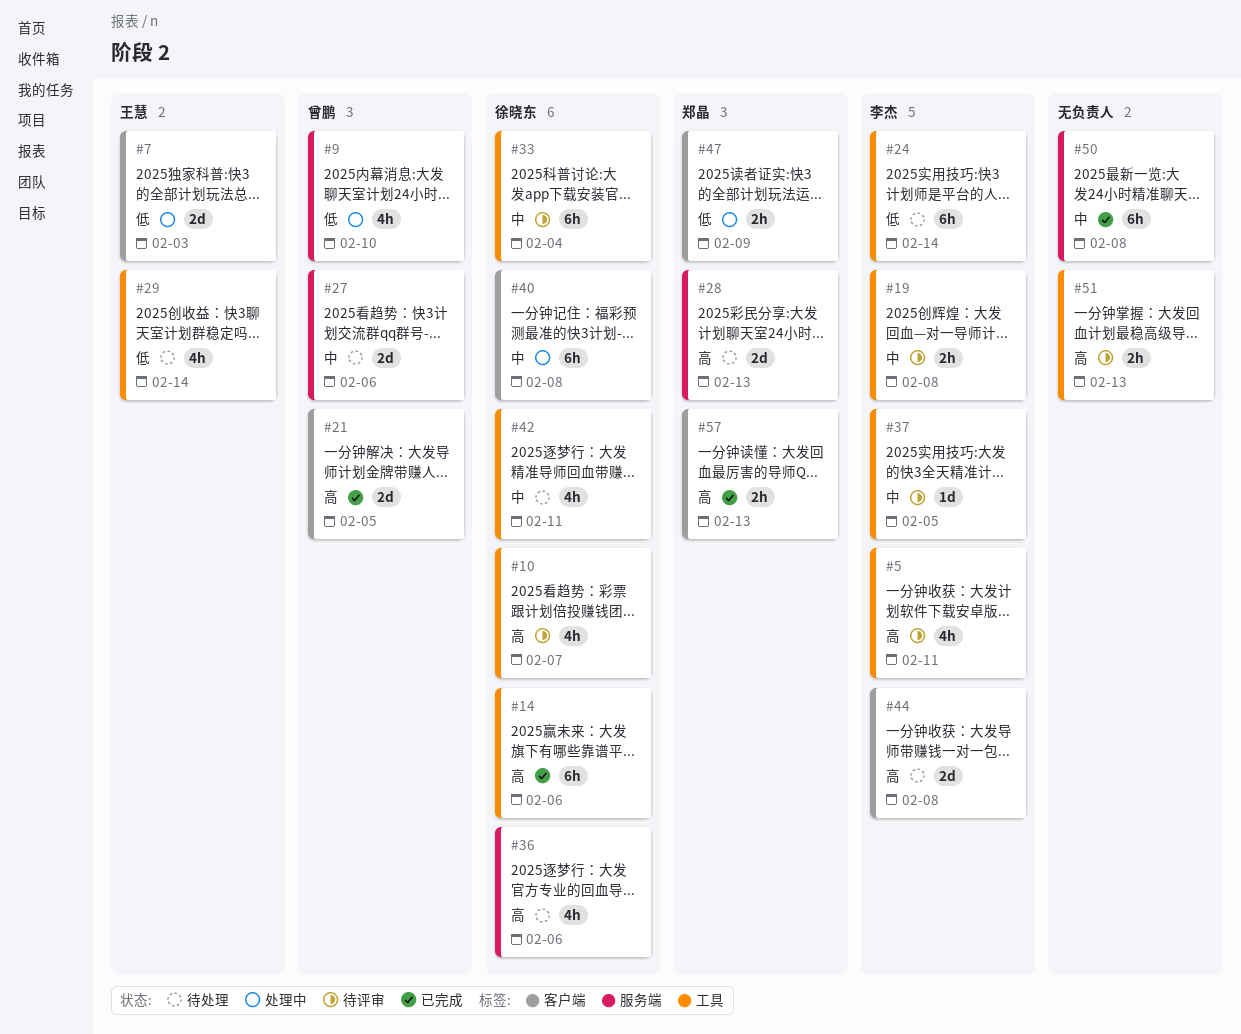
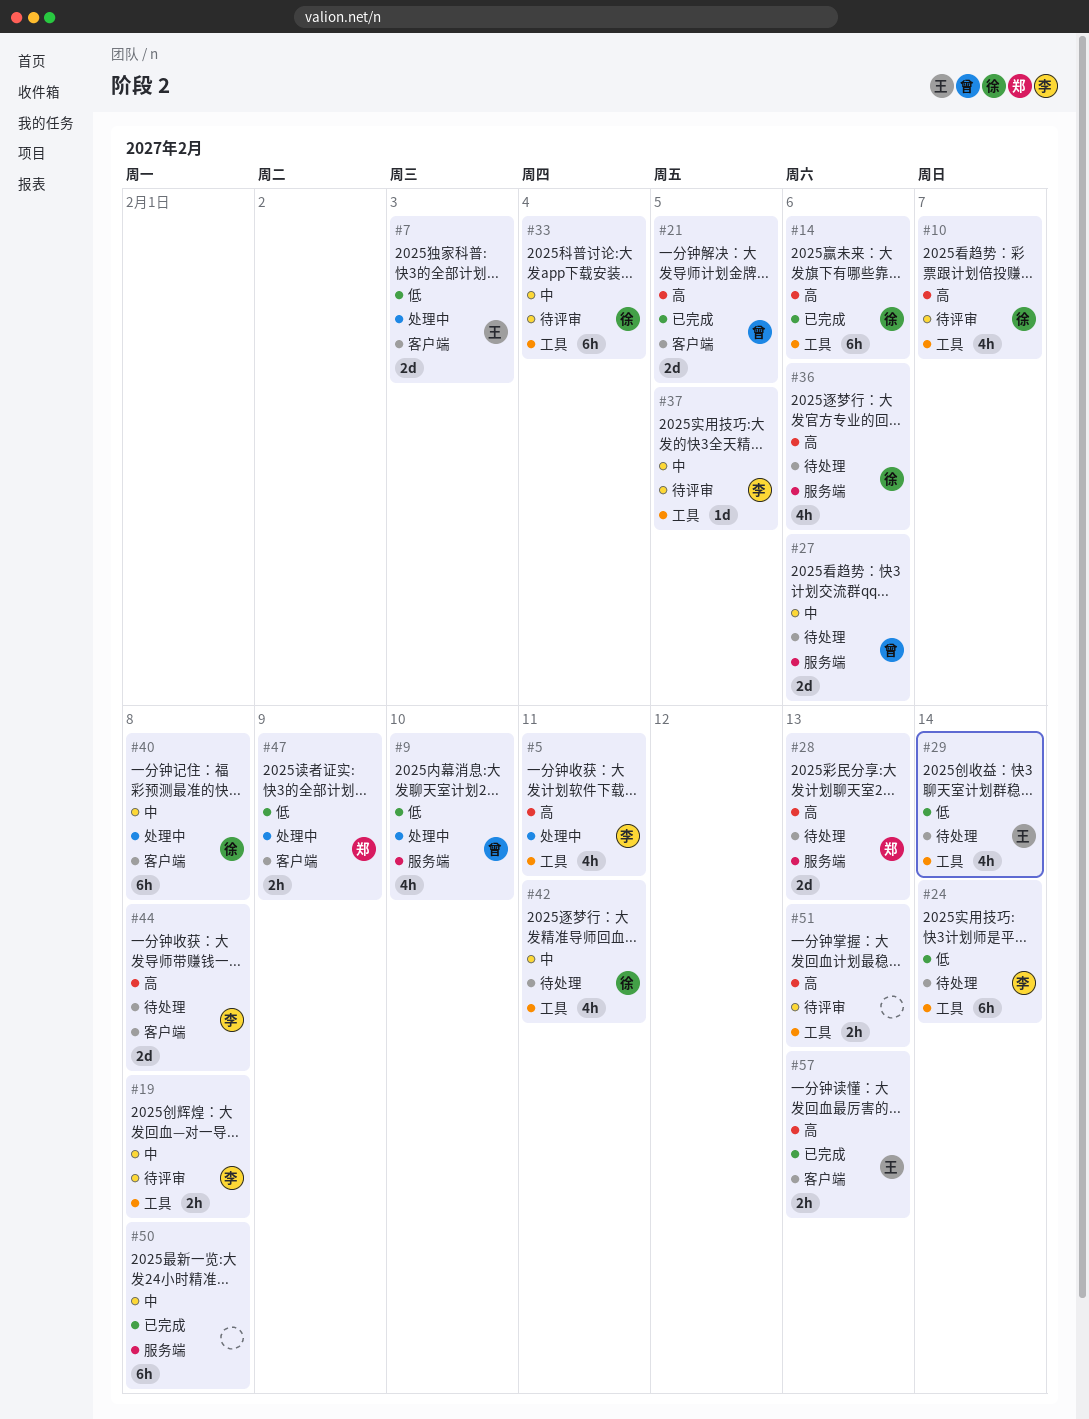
#5, status: 待评审 -> 处理中
#57, owner: 郑晶 -> 王慧

